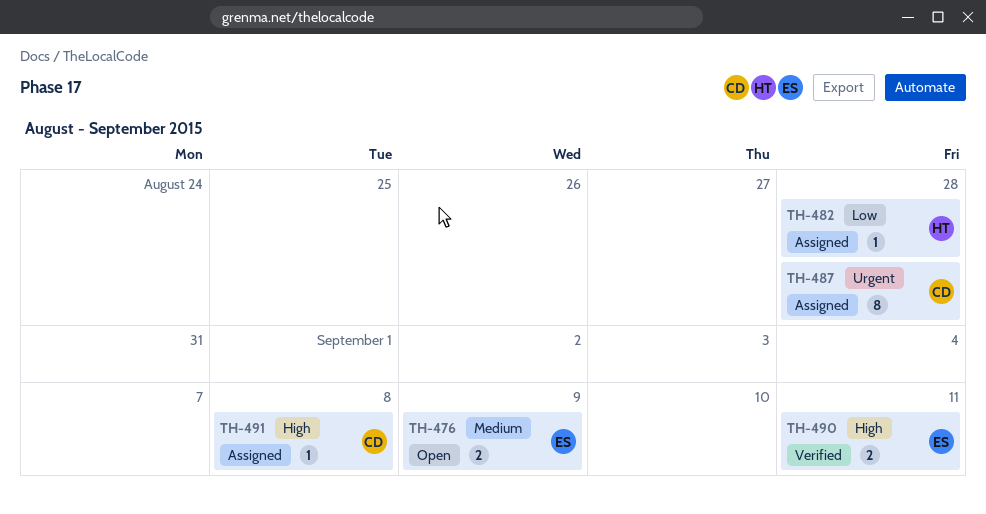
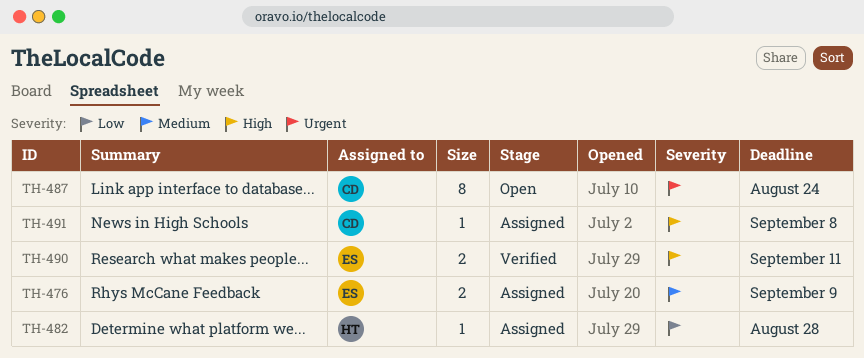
TH-476, status: Open -> Assigned
TH-487, status: Assigned -> Open
TH-487, due: Aug 28 -> Aug 24

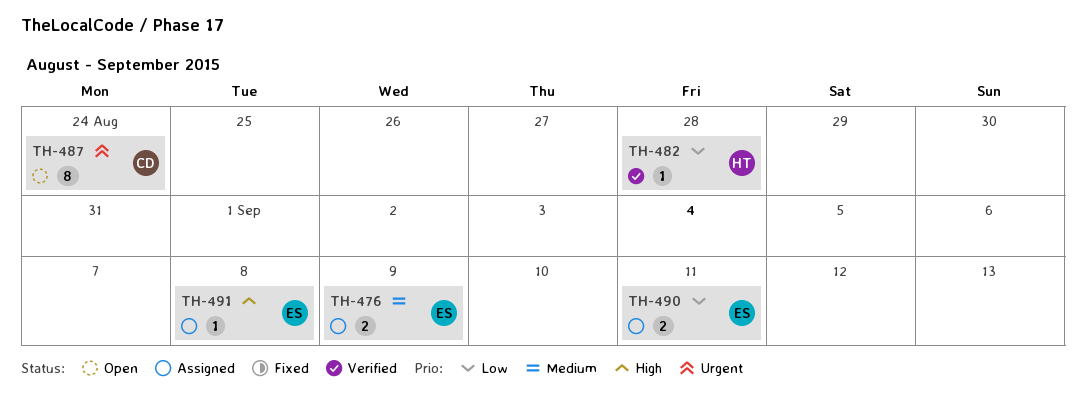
TH-482, status: Assigned -> Verified
TH-490, status: Verified -> Assigned
TH-490, priority: High -> Low
TH-491, owner: CD -> ES

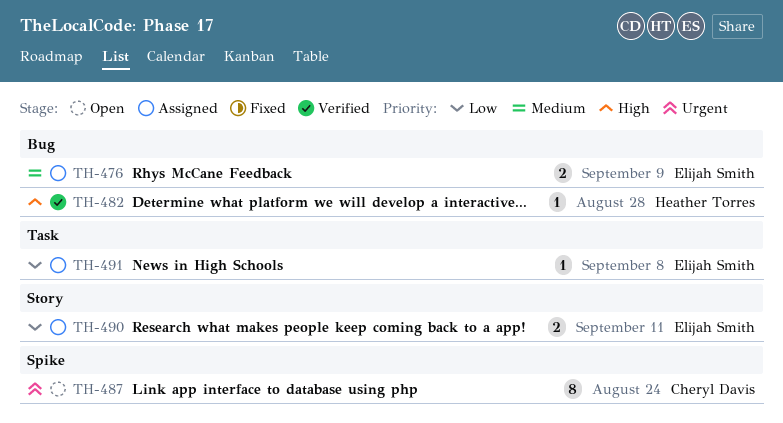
TH-482, priority: Low -> High
TH-491, priority: High -> Low

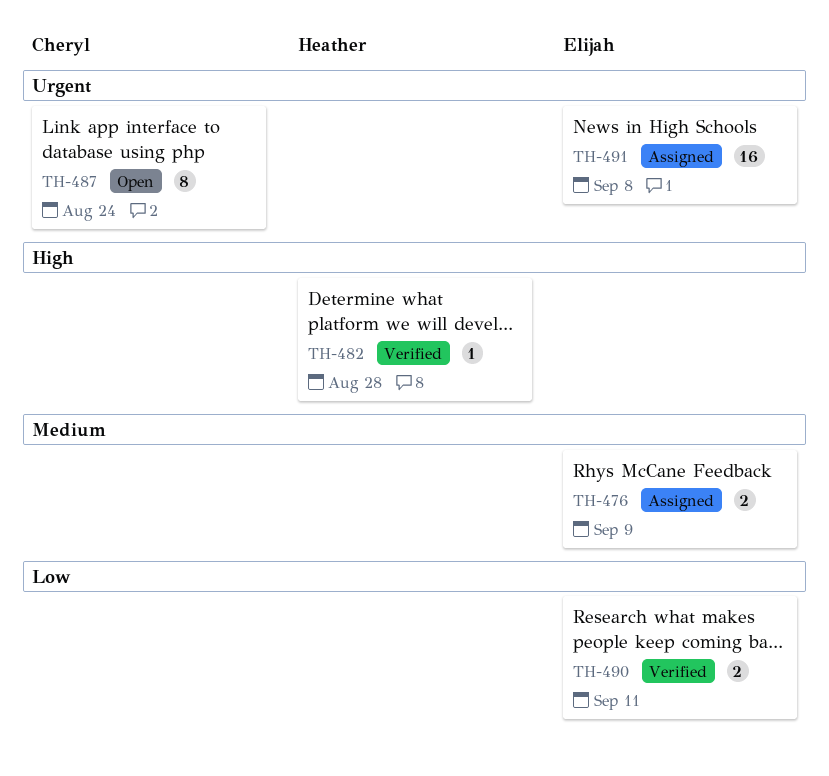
TH-490, status: Assigned -> Verified
TH-491, priority: Low -> Urgent
TH-491, estimate: 1 -> 16

